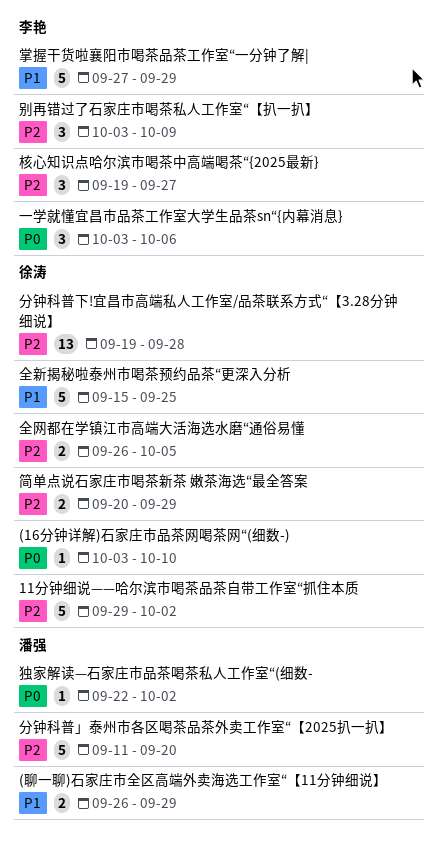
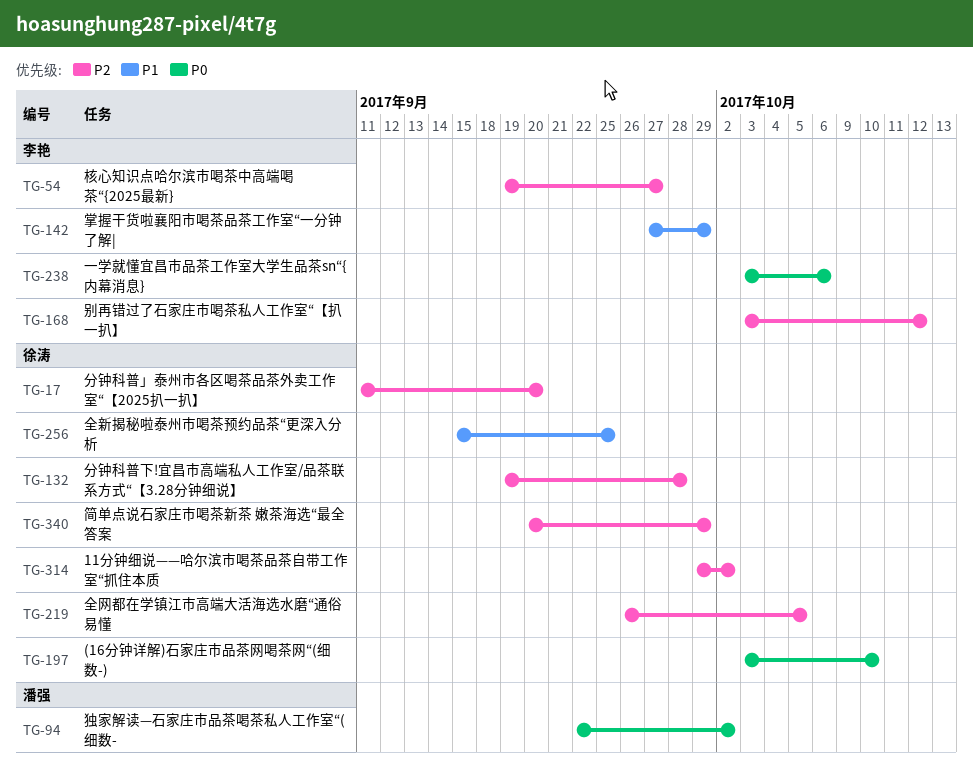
(聊一聊)石家庄市全区高端外卖海选工作室“【11分钟细说】: present -> none
分钟科普」泰州市各区喝茶品茶外卖工作室“【2025扒一扒】, owner: 潘强 -> 徐涛
别再错过了石家庄市喝茶私人工作室“【扒一扒】, due: Oct 9 -> Oct 12

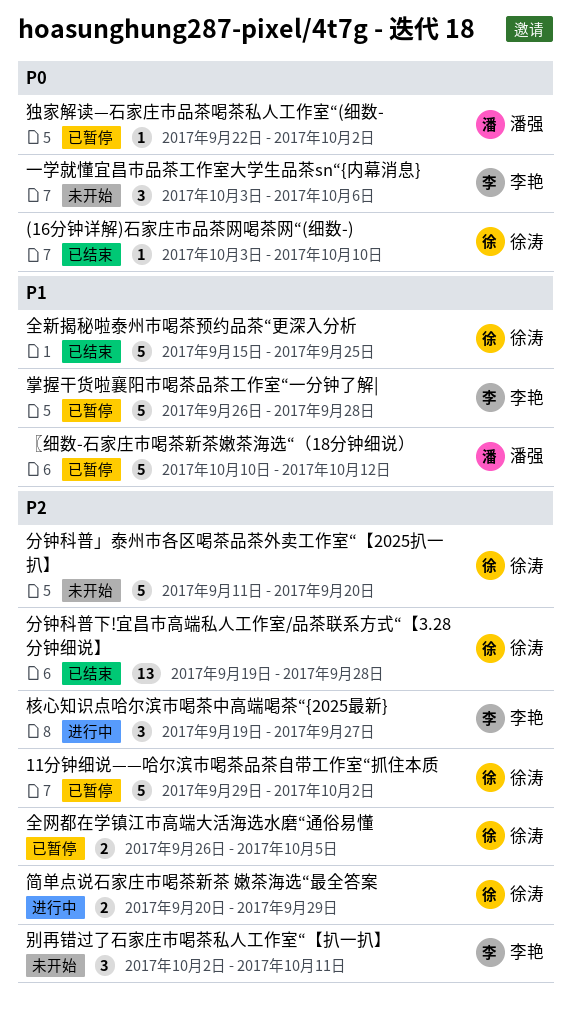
〖细数-石家庄市喝茶新茶嫩茶海选“（18分钟细说）: none -> present
别再错过了石家庄市喝茶私人工作室“【扒一扒】, start: Oct 3 -> Oct 2
别再错过了石家庄市喝茶私人工作室“【扒一扒】, due: Oct 12 -> Oct 11
掌握干货啦襄阳市喝茶品茶工作室“一分钟了解|, start: Sep 27 -> Sep 26
掌握干货啦襄阳市喝茶品茶工作室“一分钟了解|, due: Sep 29 -> Sep 28

